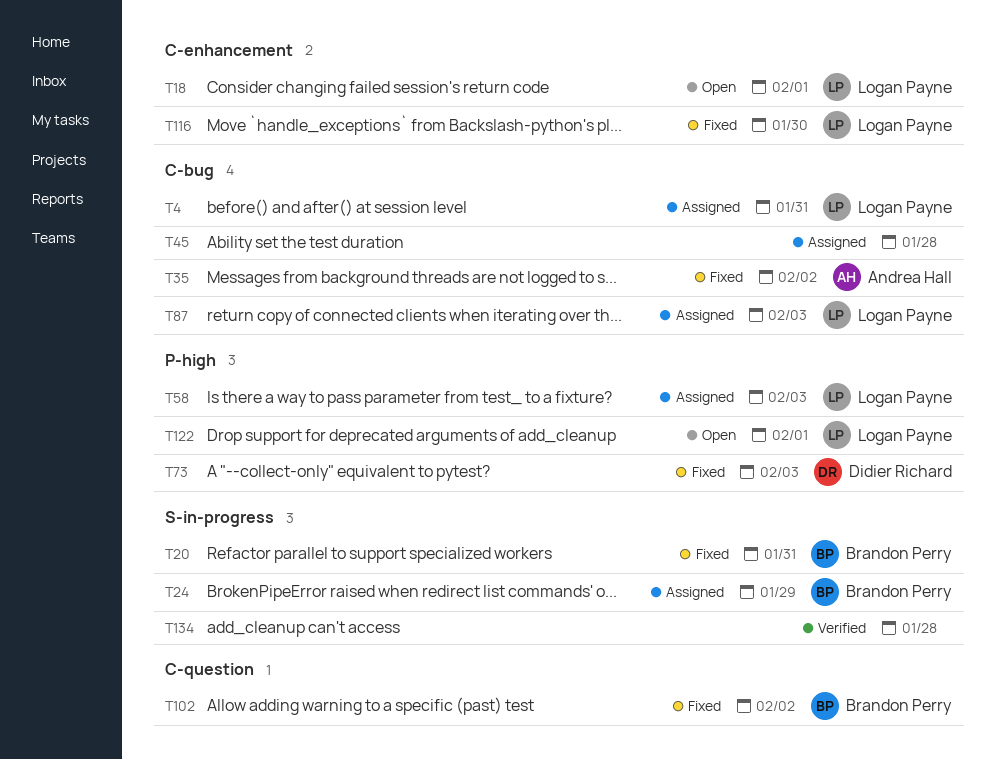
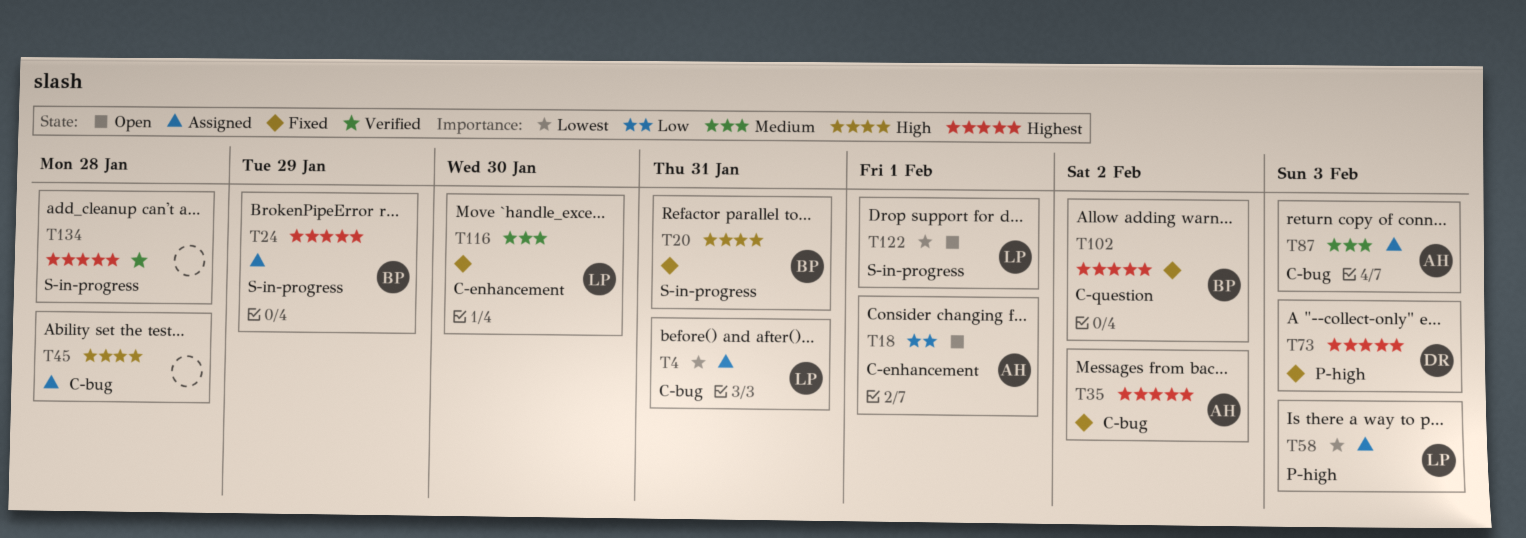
T18, owner: Logan Payne -> Andrea Hall
T87, owner: Logan Payne -> Andrea Hall
T122, label: P-high -> S-in-progress

